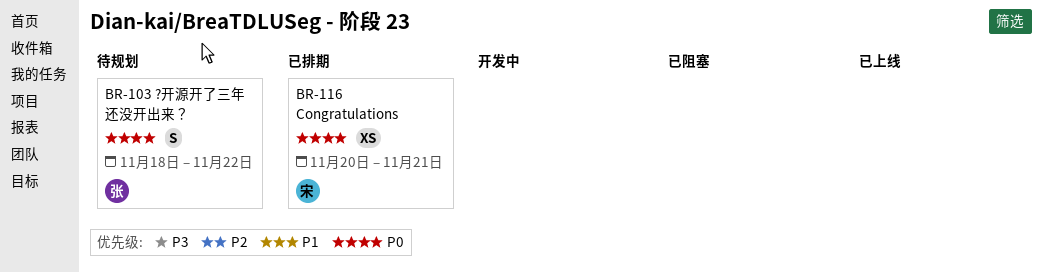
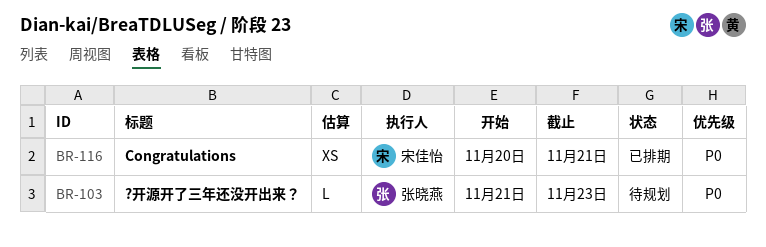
BR-103, estimate: S -> L
BR-103, start: Nov 18 -> Nov 21
BR-103, due: Nov 22 -> Nov 23

